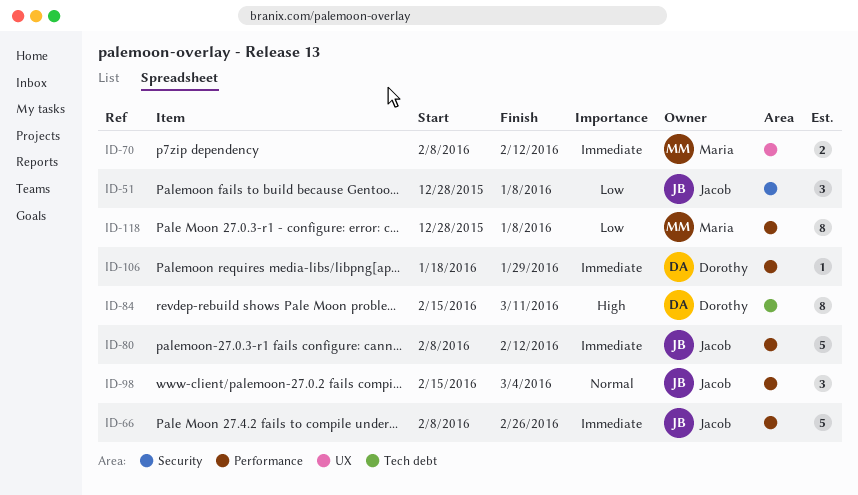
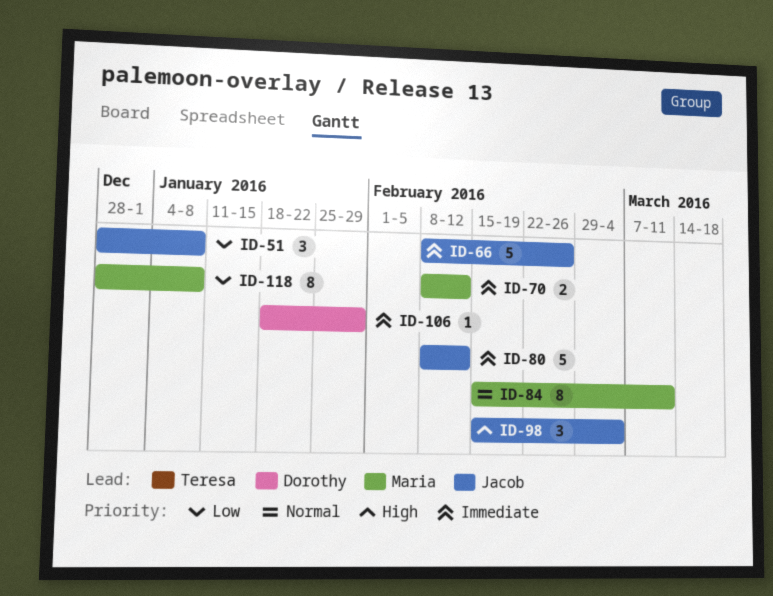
ID-84, owner: Dorothy -> Maria
ID-84, priority: High -> Normal
ID-98, priority: Normal -> High

